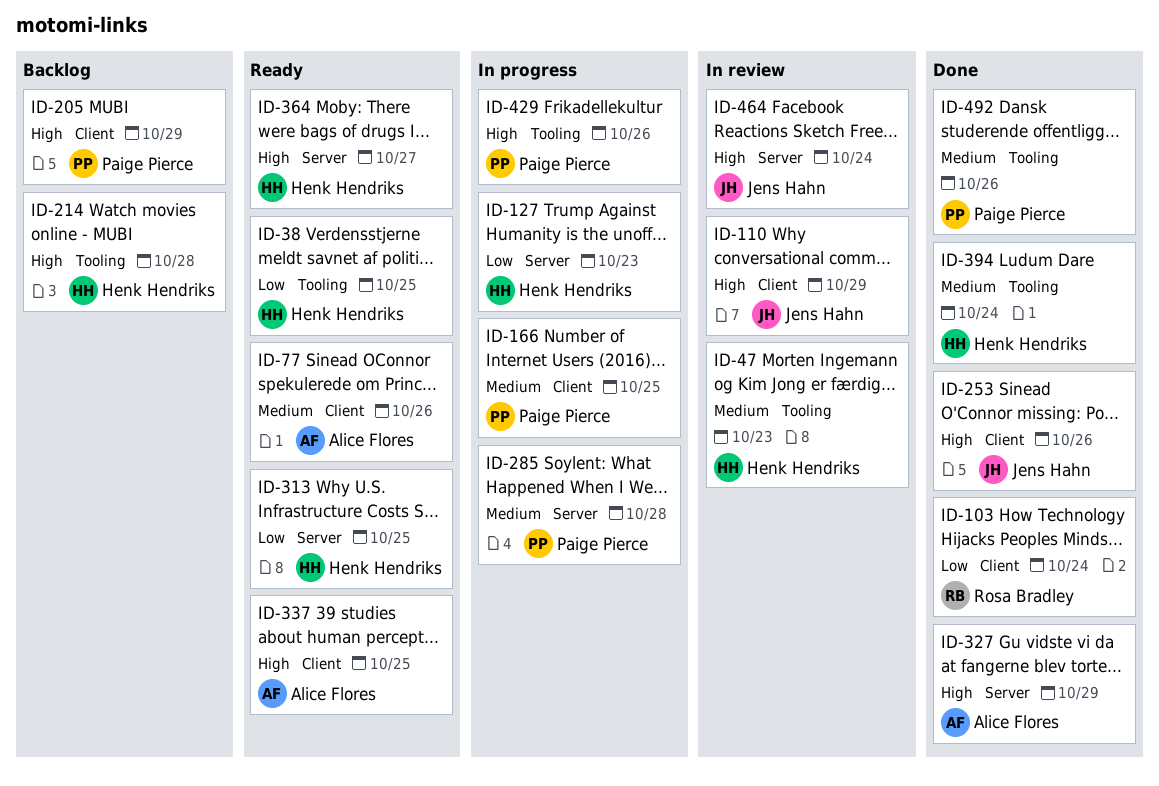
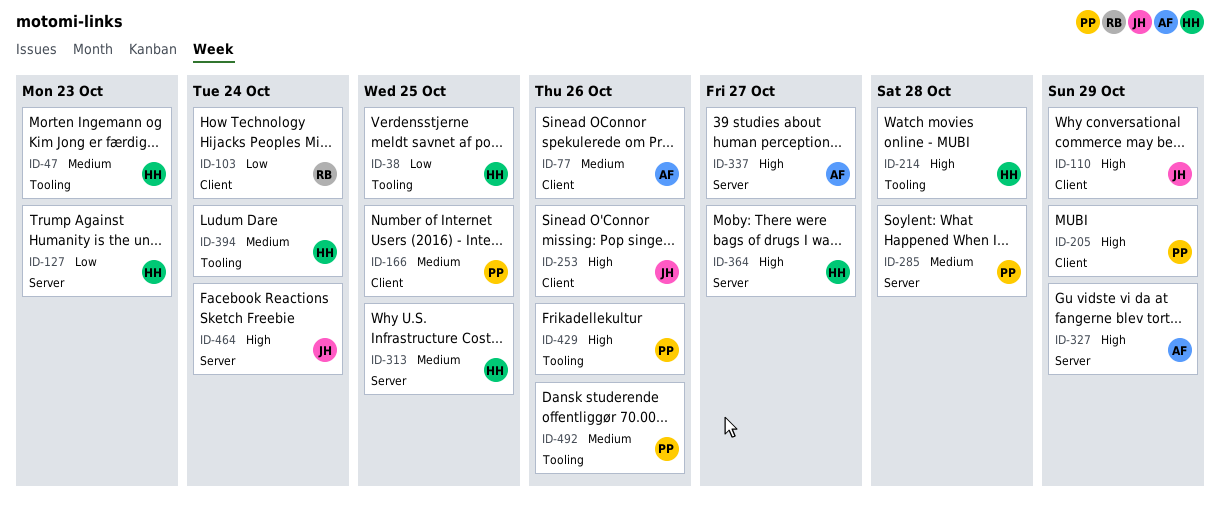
ID-313, priority: Low -> Medium
ID-337, label: Client -> Server
ID-337, due: Oct 25 -> Oct 27

